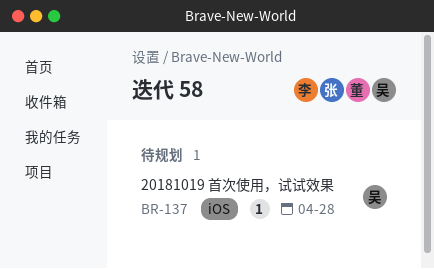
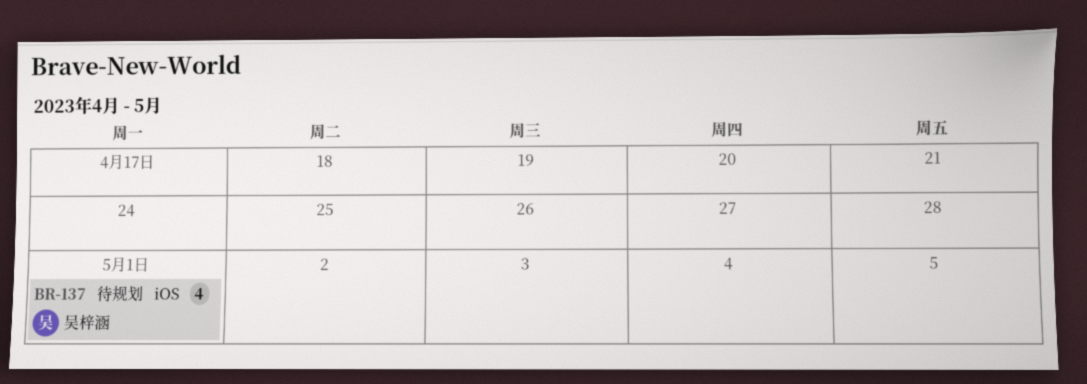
BR-137, estimate: 1 -> 4
BR-137, due: Apr 28 -> May 1

